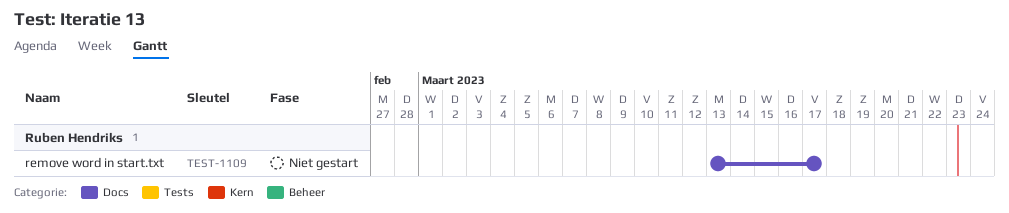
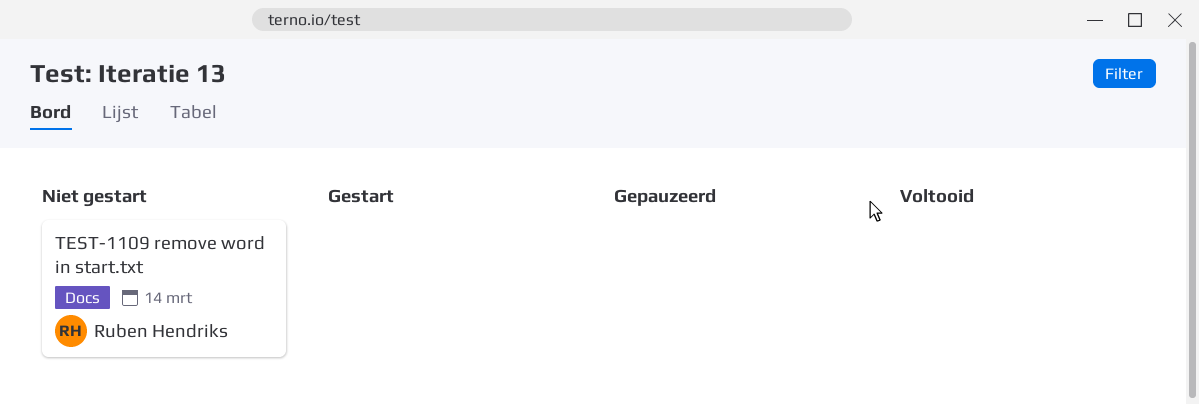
TEST-1109, due: Mar 17 -> Mar 14

